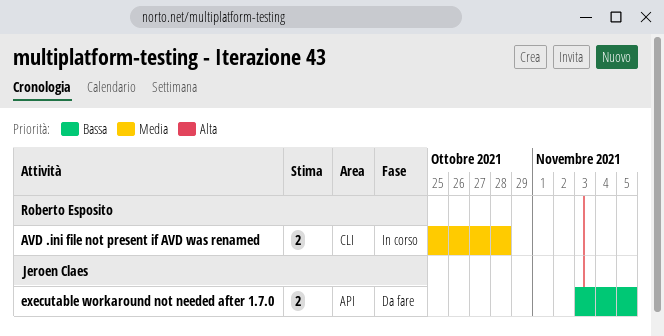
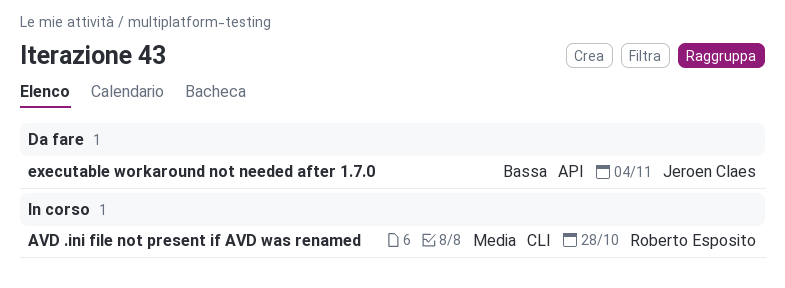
executable workaround not needed after 1.7.0, due: Nov 5 -> Nov 4

